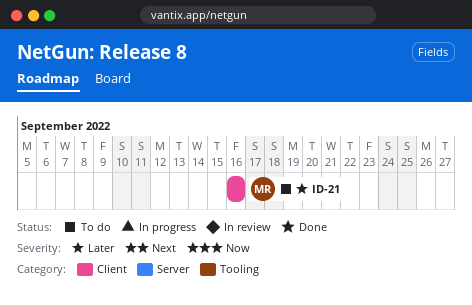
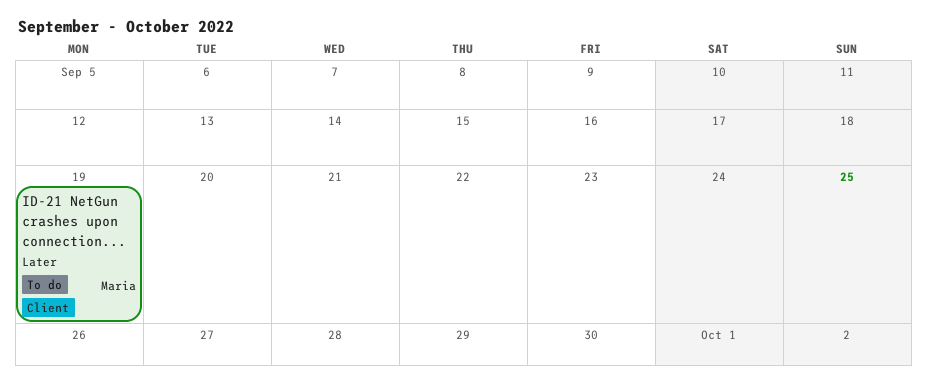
ID-21, due: Sep 16 -> Sep 19

